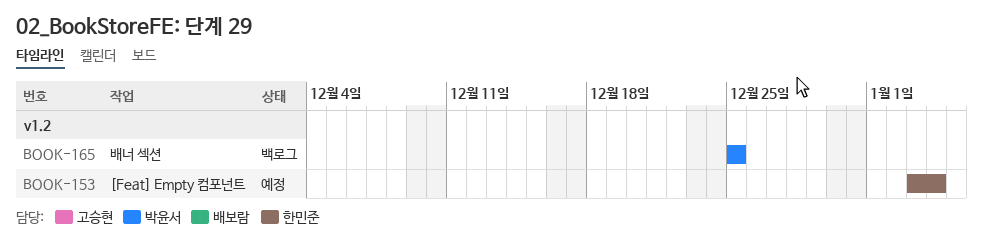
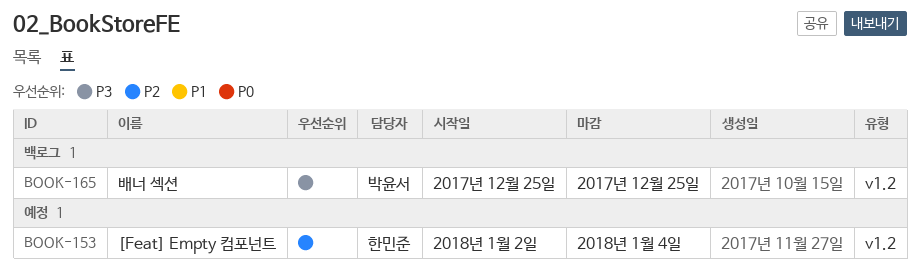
BOOK-153, start: Jan 3 -> Jan 2

